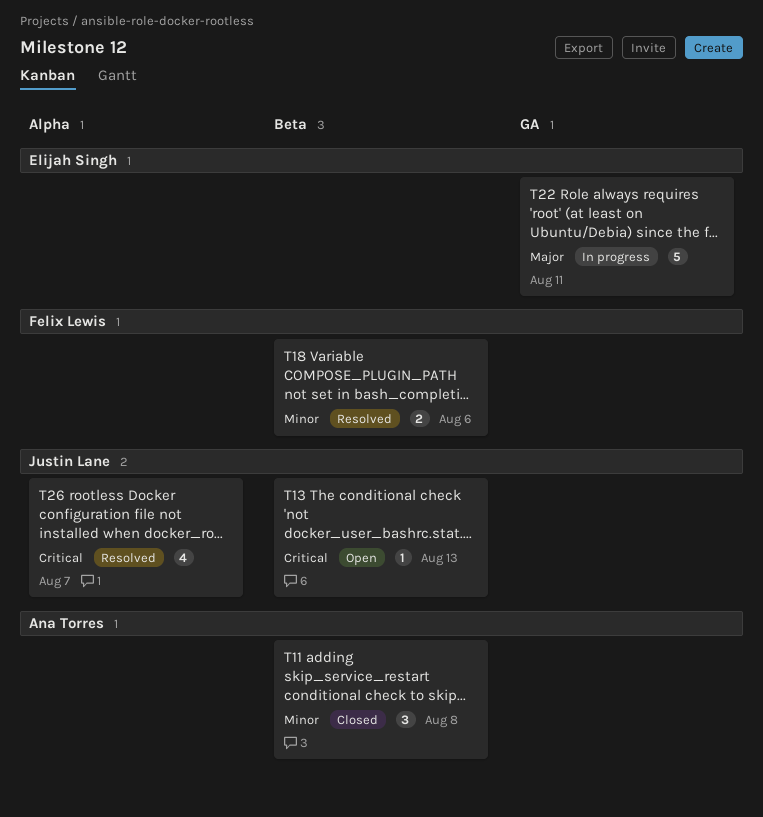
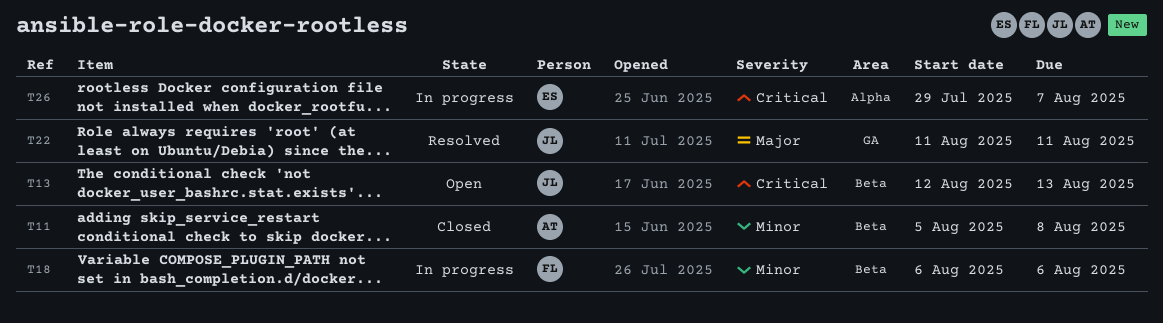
T18, status: Resolved -> In progress
T22, status: In progress -> Resolved
T22, owner: Elijah Singh -> Justin Lane
T26, status: Resolved -> In progress
T26, owner: Justin Lane -> Elijah Singh

